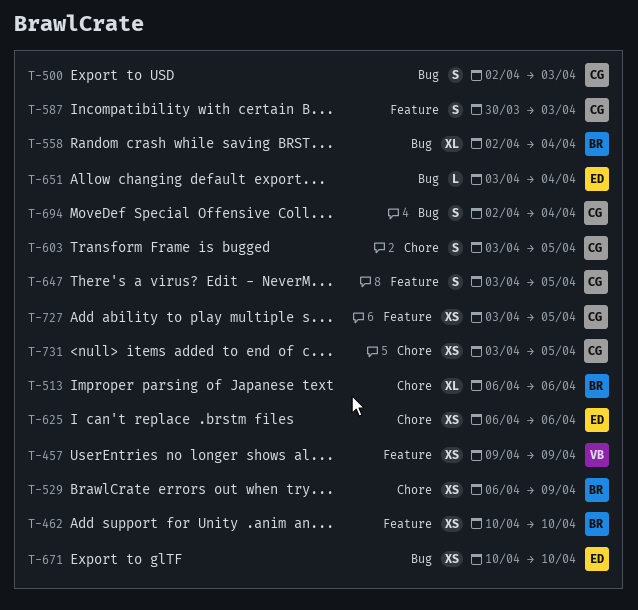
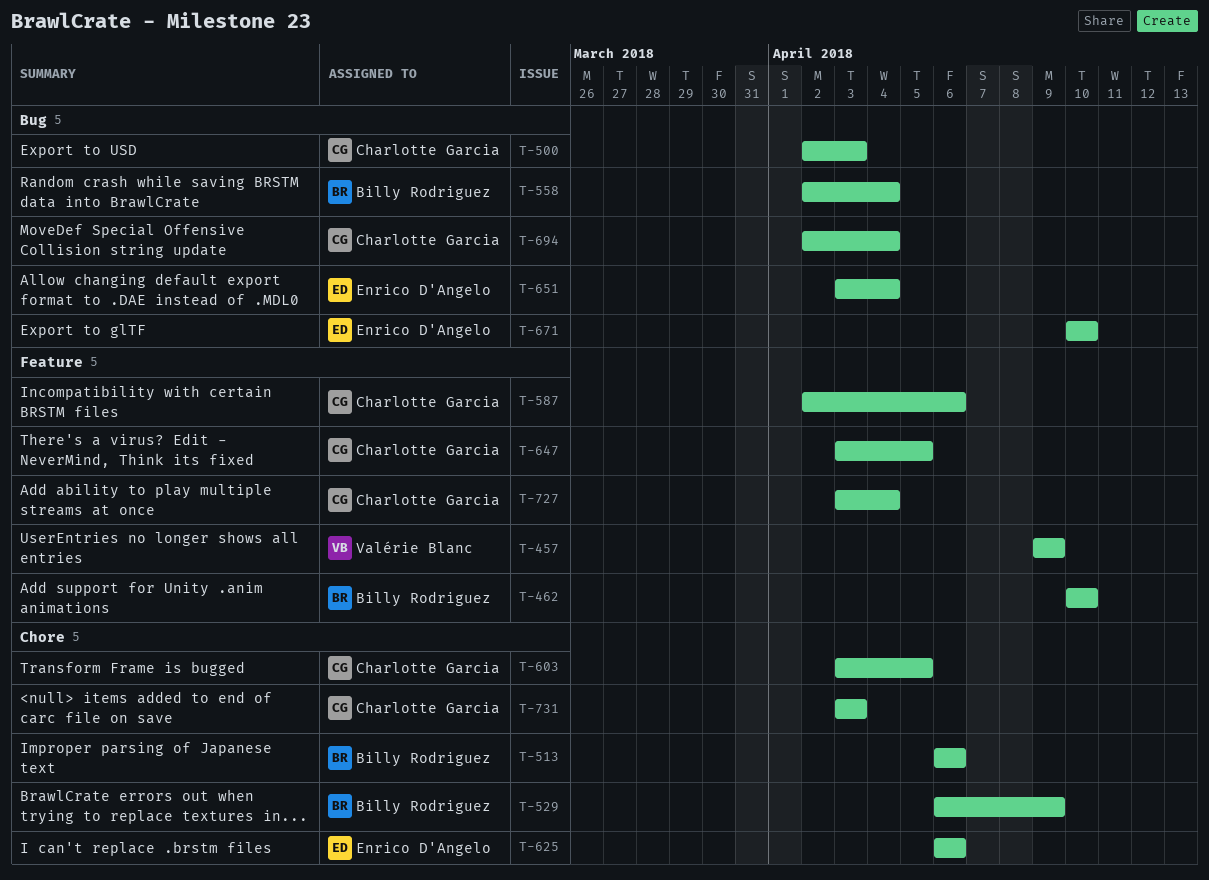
T-587, start: Mar 30 -> Apr 2
T-587, due: Apr 3 -> Apr 6
T-727, due: Apr 5 -> Apr 4
T-731, due: Apr 5 -> Apr 3

